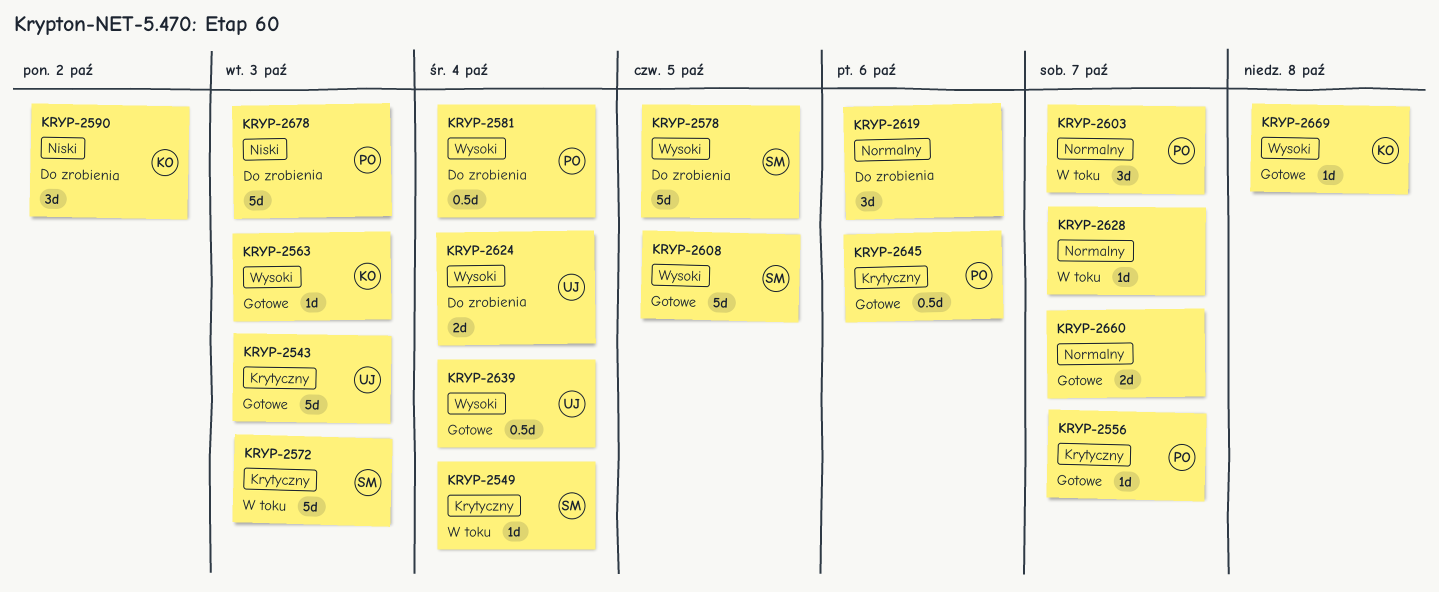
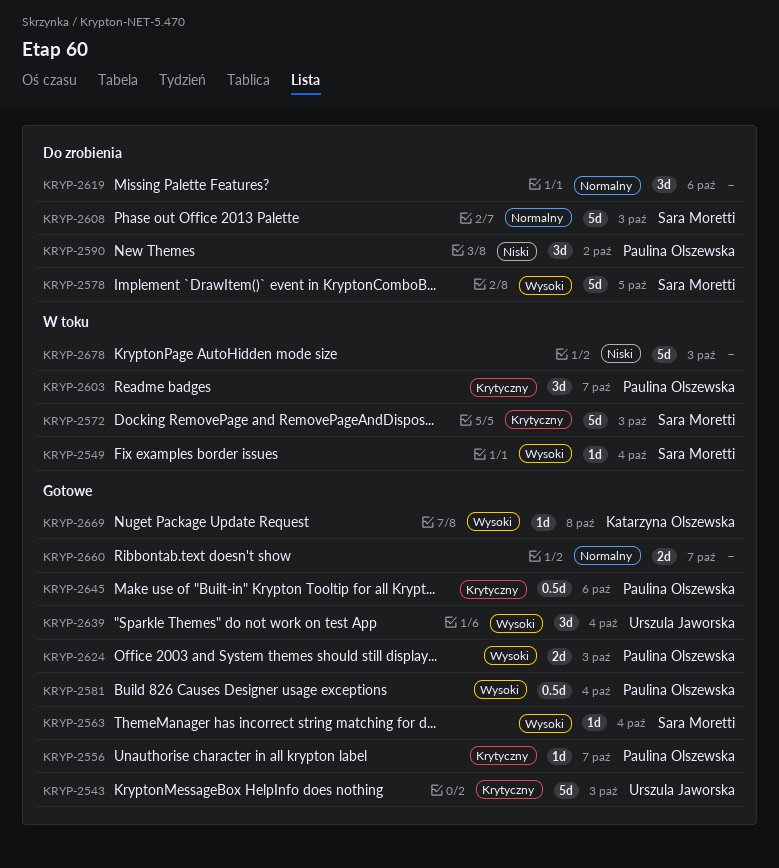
KRYP-2549, priority: Krytyczny -> Wysoki
KRYP-2563, owner: Katarzyna Olszewska -> Sara Moretti
KRYP-2563, due: Oct 3 -> Oct 4
KRYP-2581, status: Do zrobienia -> Gotowe
KRYP-2590, owner: Katarzyna Olszewska -> Paulina Olszewska
KRYP-2603, priority: Normalny -> Krytyczny
KRYP-2608, status: Gotowe -> Do zrobienia
KRYP-2608, priority: Wysoki -> Normalny
KRYP-2608, due: Oct 5 -> Oct 3
KRYP-2624, status: Do zrobienia -> Gotowe
KRYP-2624, owner: Urszula Jaworska -> Paulina Olszewska
KRYP-2624, due: Oct 4 -> Oct 3
KRYP-2628: present -> none
KRYP-2639, estimate: 0.5d -> 3d
KRYP-2678, status: Do zrobienia -> W toku
KRYP-2678, owner: Paulina Olszewska -> none

